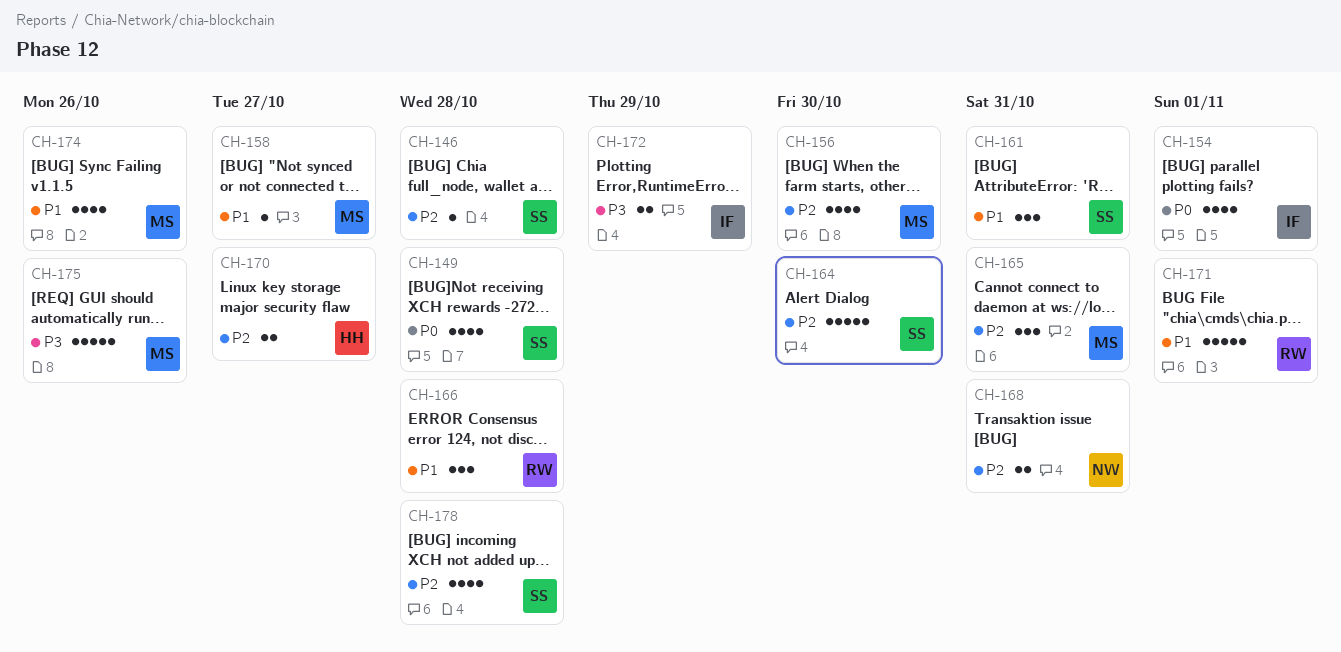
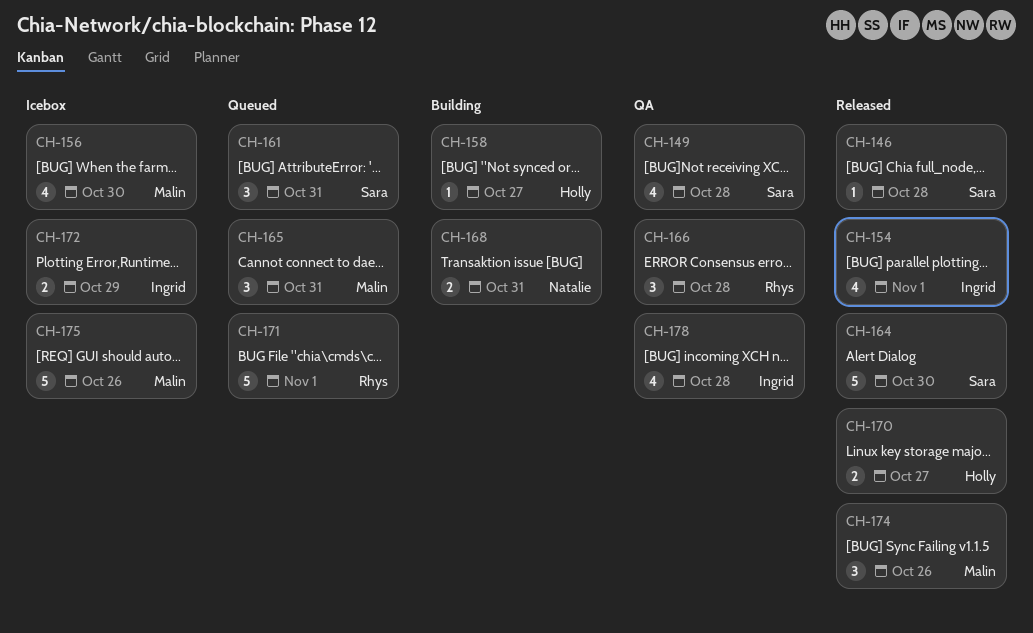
CH-158, owner: Malin -> Holly
CH-174, estimate: 4 -> 3
CH-178, owner: Sara -> Ingrid

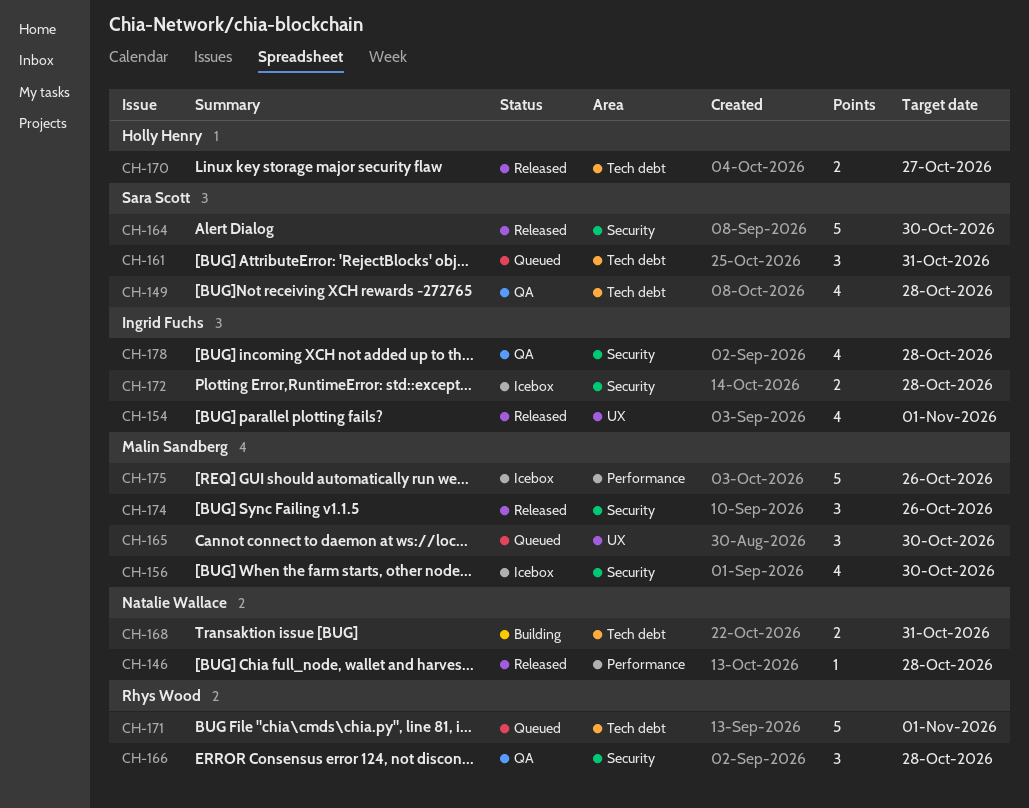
CH-146, owner: Sara Scott -> Natalie Wallace
CH-158: present -> none
CH-165, due: Oct 31 -> Oct 30
CH-172, due: Oct 29 -> Oct 28

